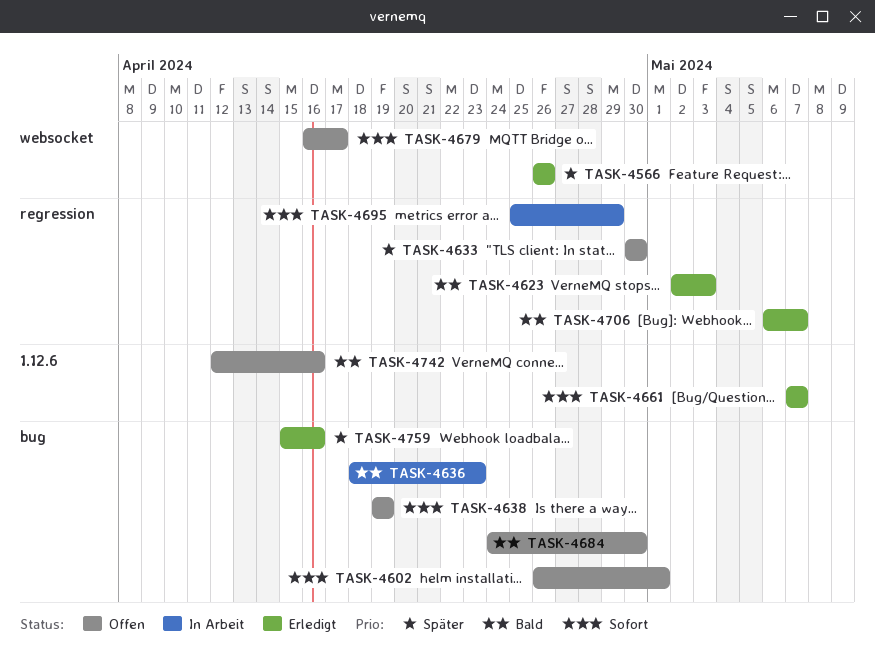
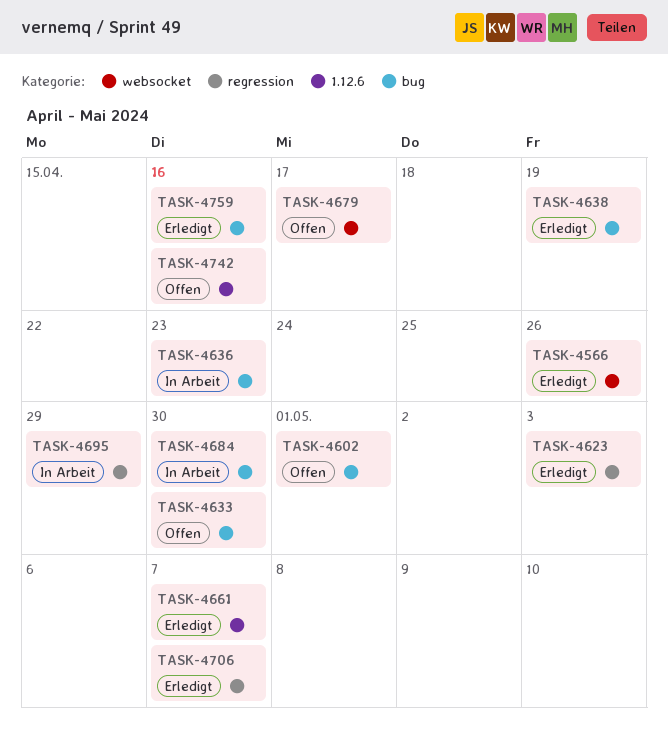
TASK-4633, label: regression -> bug
TASK-4638, status: Offen -> Erledigt
TASK-4684, status: Offen -> In Arbeit

